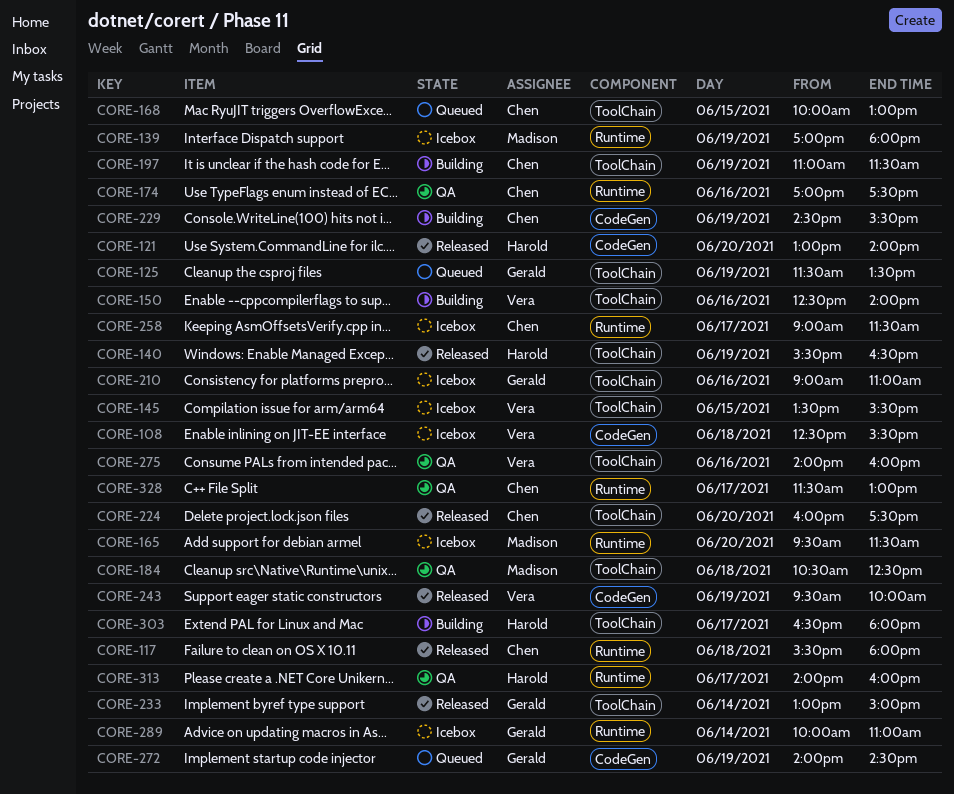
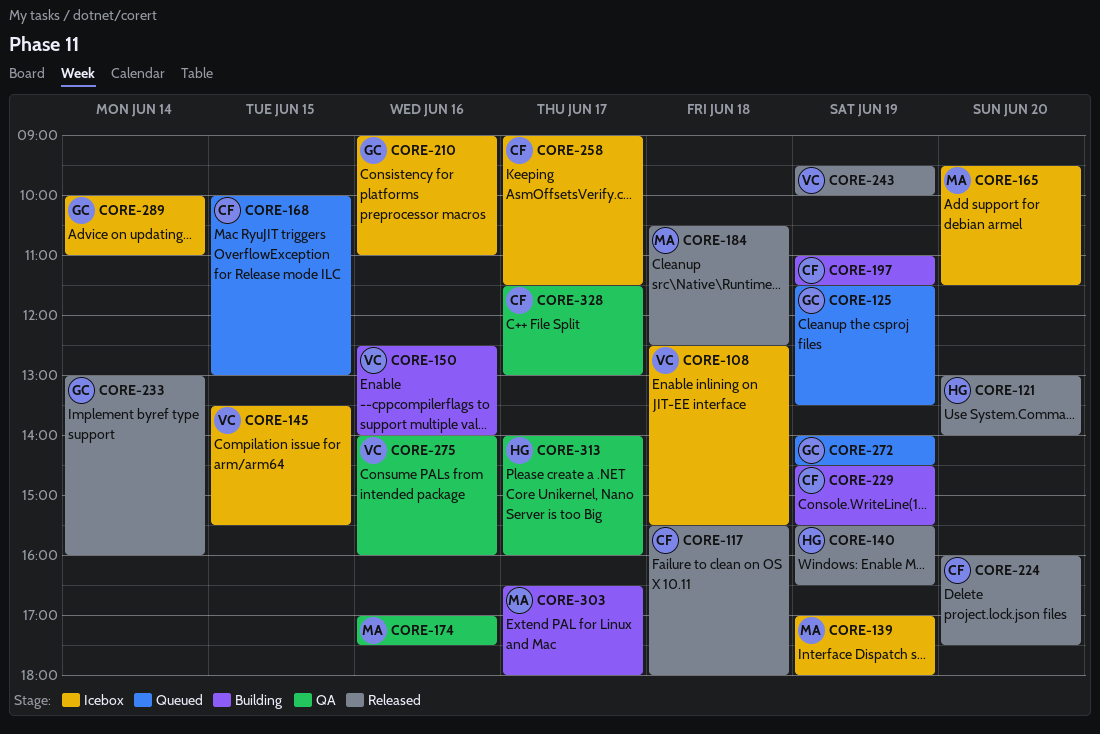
CORE-174, owner: Chen -> Madison
CORE-184, status: QA -> Released
CORE-233, ends: 15:00 -> 16:00
CORE-303, owner: Harold -> Madison

